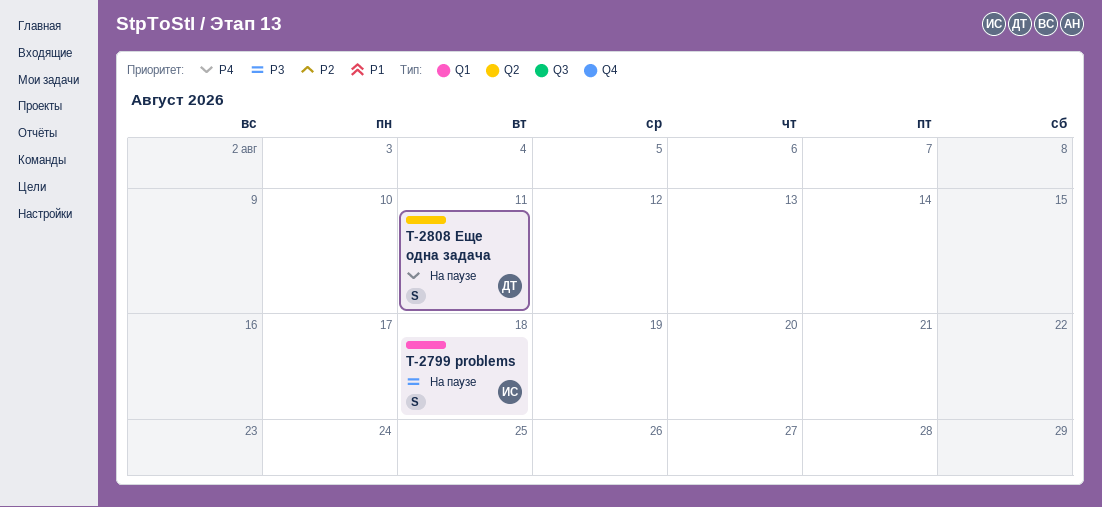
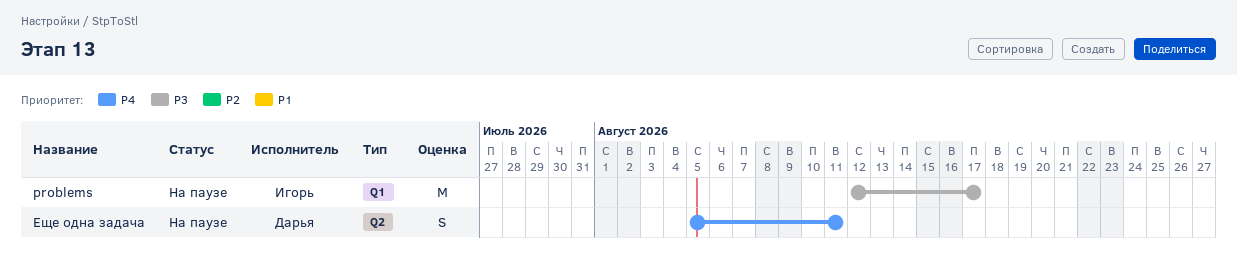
problems, estimate: S -> M
problems, due: Aug 18 -> Aug 17

